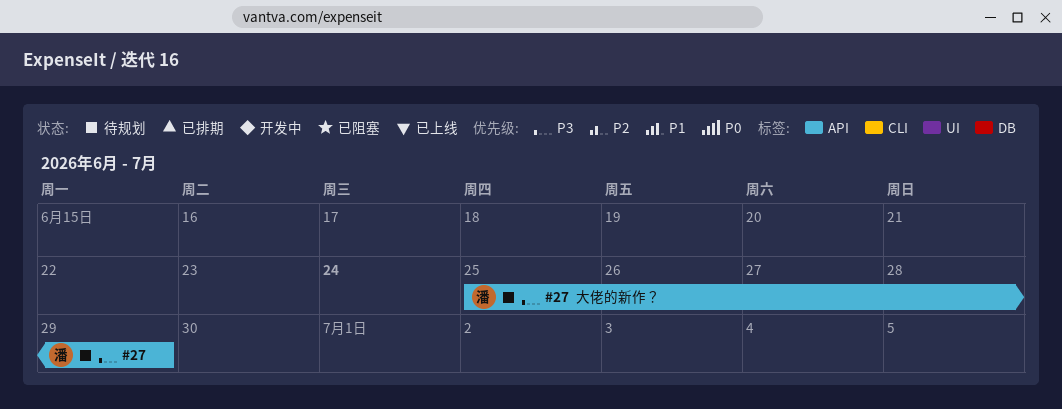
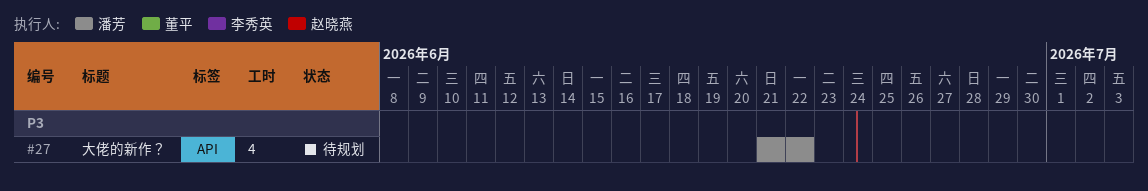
#27, start: Jun 25 -> Jun 21
#27, due: Jun 29 -> Jun 22

